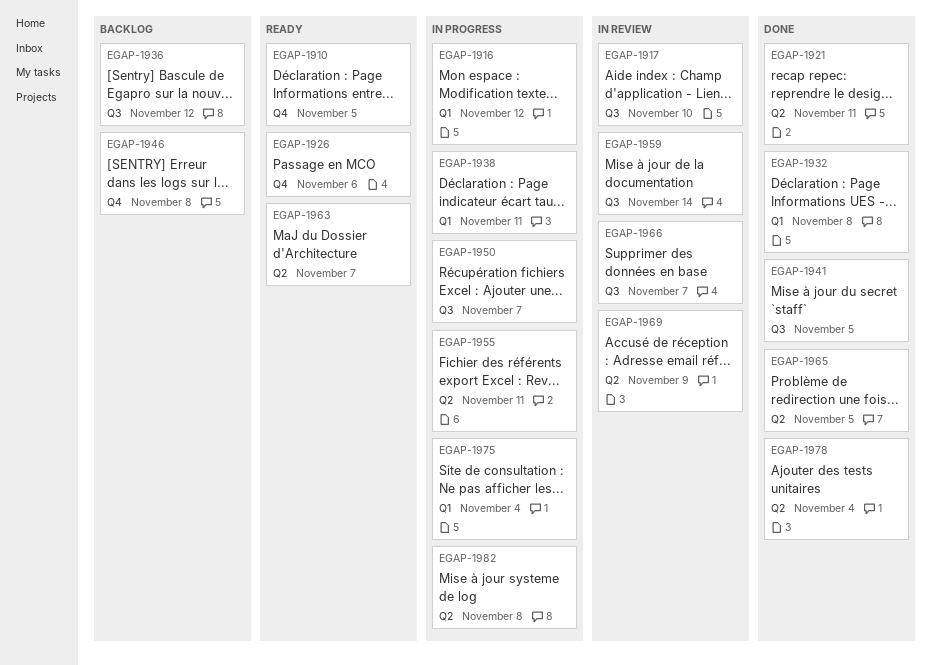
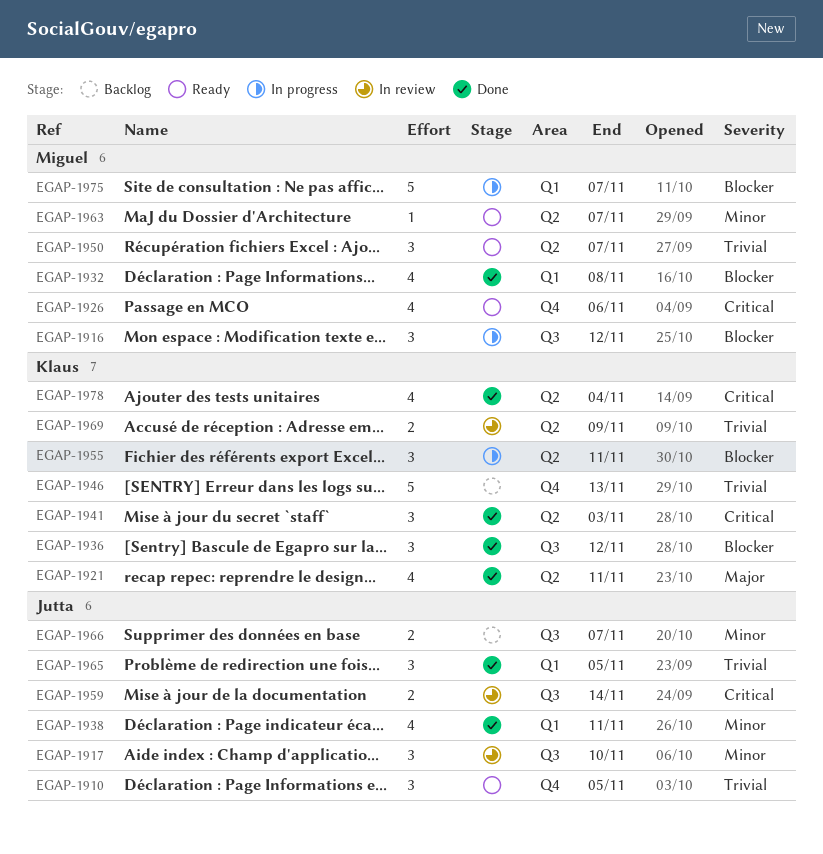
EGAP-1916, label: Q1 -> Q3
EGAP-1936, status: Backlog -> Done
EGAP-1938, status: In progress -> Done
EGAP-1941, label: Q3 -> Q2
EGAP-1941, due: Nov 5 -> Nov 3
EGAP-1946, due: Nov 8 -> Nov 13
EGAP-1950, status: In progress -> Ready
EGAP-1950, label: Q3 -> Q2
EGAP-1965, label: Q2 -> Q1
EGAP-1966, status: In review -> Backlog
EGAP-1975, due: Nov 4 -> Nov 7
EGAP-1982: present -> none

